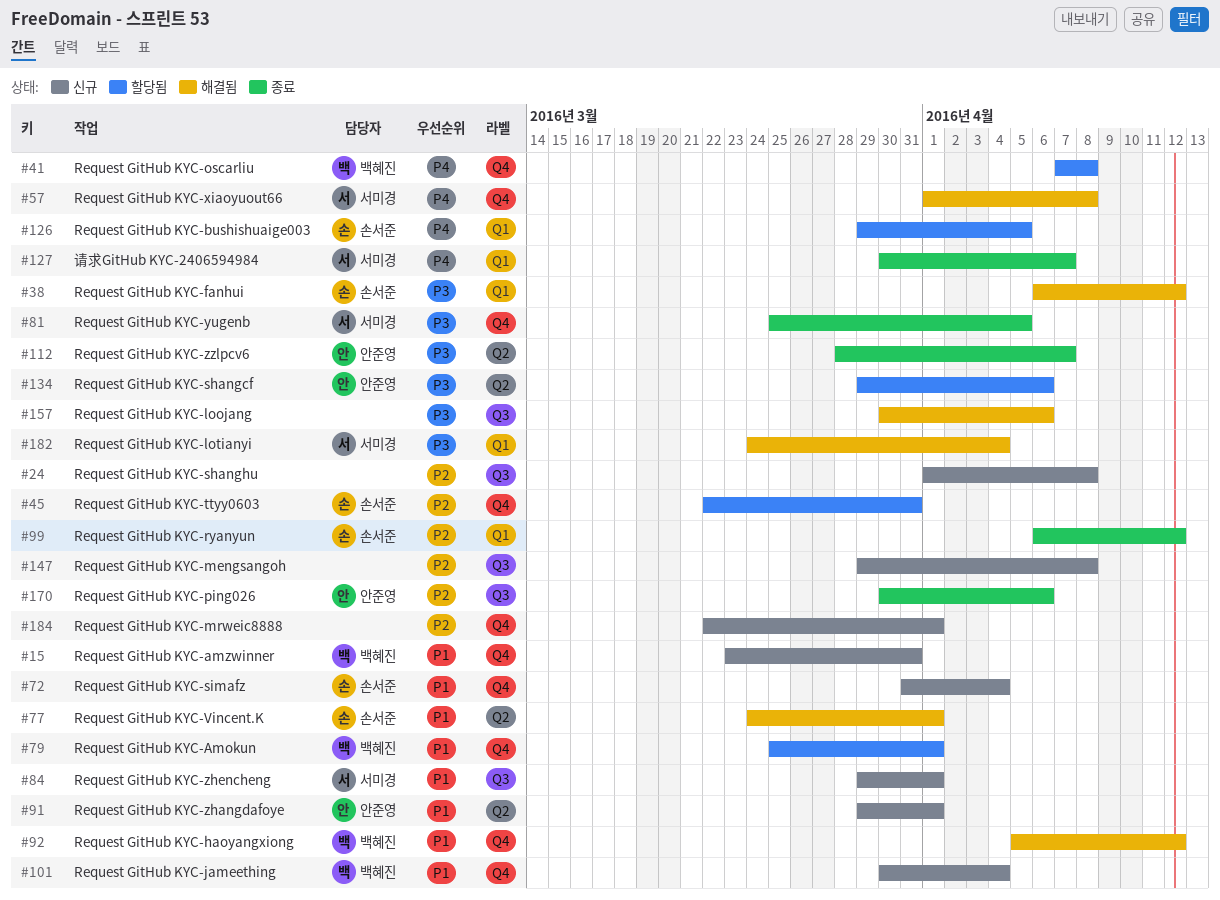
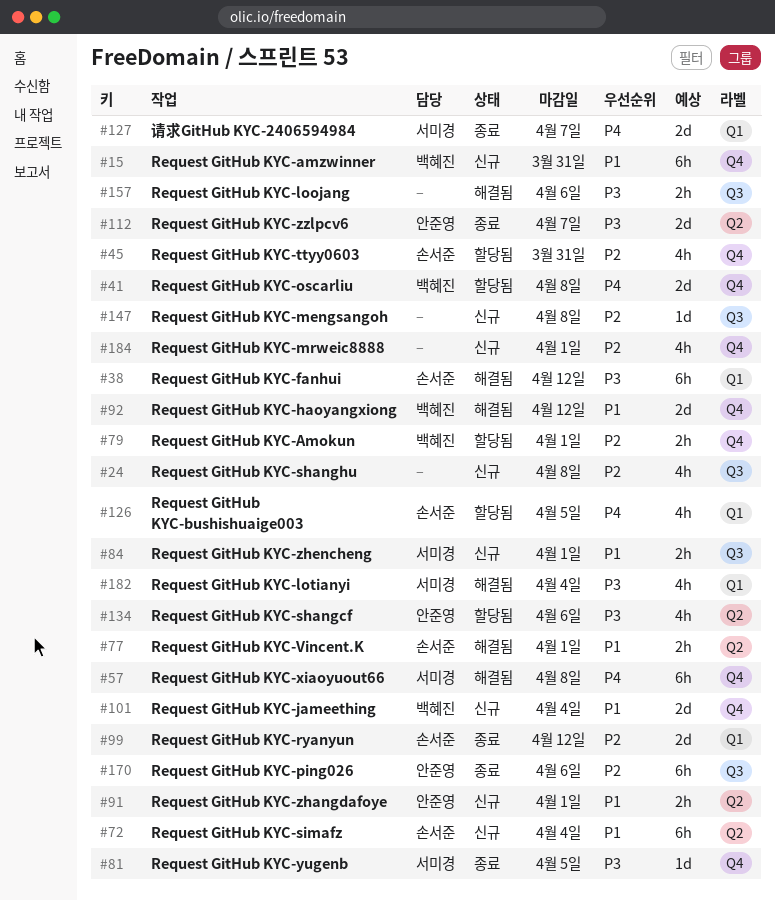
#72, label: Q4 -> Q2
#79, priority: P1 -> P2

